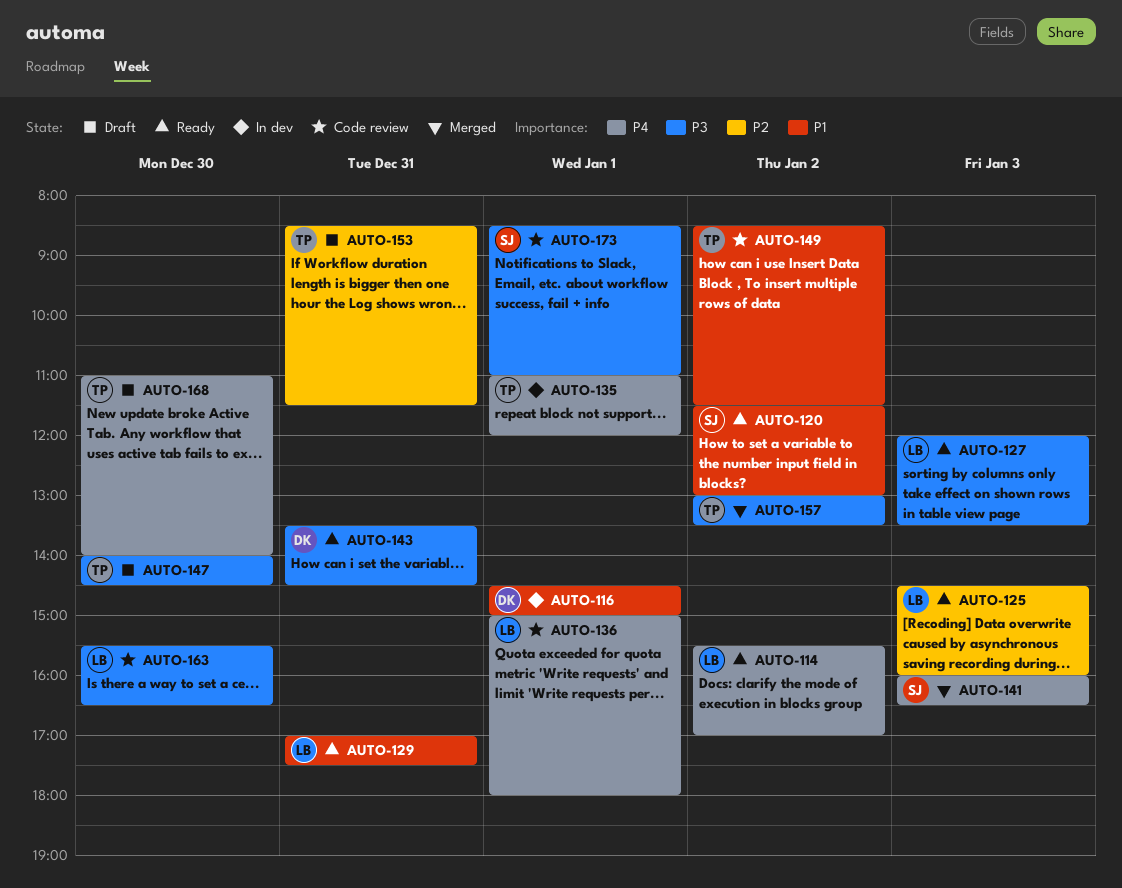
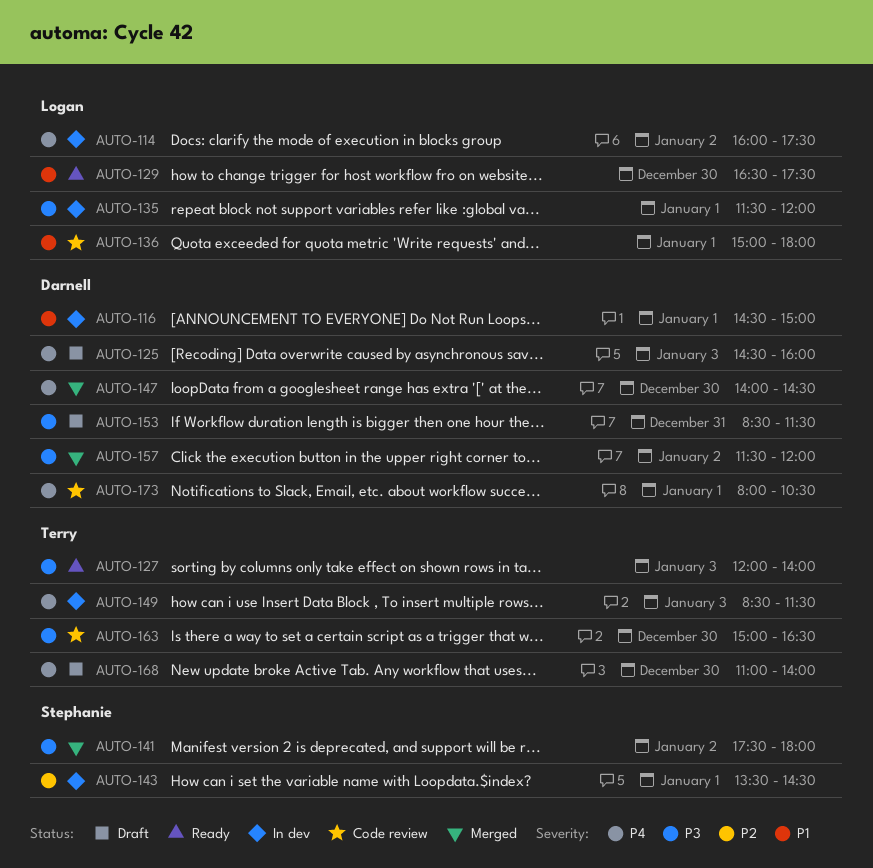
AUTO-114, status: Ready -> In dev
AUTO-114, begins: 15:30 -> 16:00
AUTO-114, ends: 17:00 -> 17:30
AUTO-120: present -> none
AUTO-125, status: Ready -> Draft
AUTO-125, owner: Logan -> Darnell
AUTO-125, priority: P2 -> P4
AUTO-127, owner: Logan -> Terry
AUTO-127, ends: 13:30 -> 14:00
AUTO-129, day: Dec 31 -> Dec 30
AUTO-129, begins: 17:00 -> 16:30
AUTO-135, owner: Terry -> Logan
AUTO-135, priority: P4 -> P3
AUTO-135, begins: 11:00 -> 11:30
AUTO-136, priority: P4 -> P1
AUTO-141, priority: P4 -> P3
AUTO-141, day: Jan 3 -> Jan 2
AUTO-141, begins: 16:00 -> 17:30
AUTO-141, ends: 16:30 -> 18:00
AUTO-143, status: Ready -> In dev
AUTO-143, owner: Darnell -> Stephanie
AUTO-143, priority: P3 -> P2
AUTO-143, day: Dec 31 -> Jan 1
AUTO-147, status: Draft -> Merged
AUTO-147, owner: Terry -> Darnell
AUTO-147, priority: P3 -> P4
AUTO-149, status: Code review -> In dev
AUTO-149, priority: P1 -> P4
AUTO-149, day: Jan 2 -> Jan 3
AUTO-153, owner: Terry -> Darnell
AUTO-153, priority: P2 -> P3
AUTO-157, owner: Terry -> Darnell
AUTO-157, begins: 13:00 -> 11:30
AUTO-157, ends: 13:30 -> 12:00
AUTO-163, owner: Logan -> Terry
AUTO-163, begins: 15:30 -> 15:00
AUTO-173, owner: Stephanie -> Darnell
AUTO-173, priority: P3 -> P4
AUTO-173, begins: 08:30 -> 08:00
AUTO-173, ends: 11:00 -> 10:30

